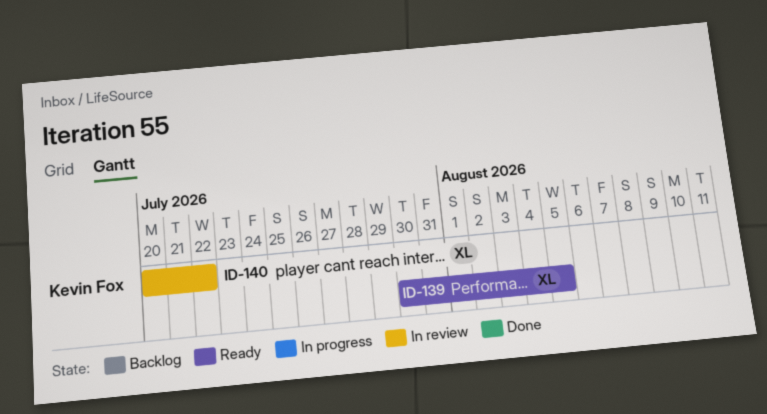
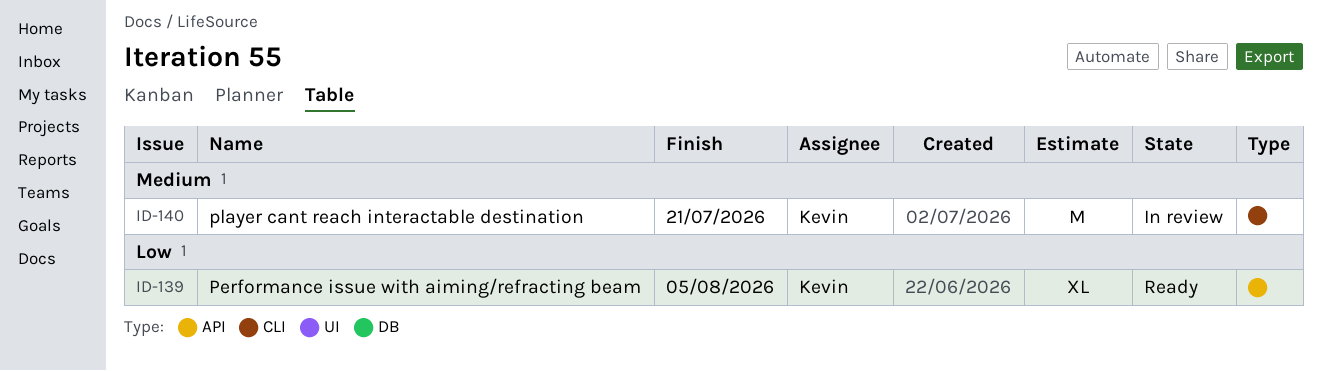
ID-140, estimate: XL -> M
ID-140, due: Jul 22 -> Jul 21

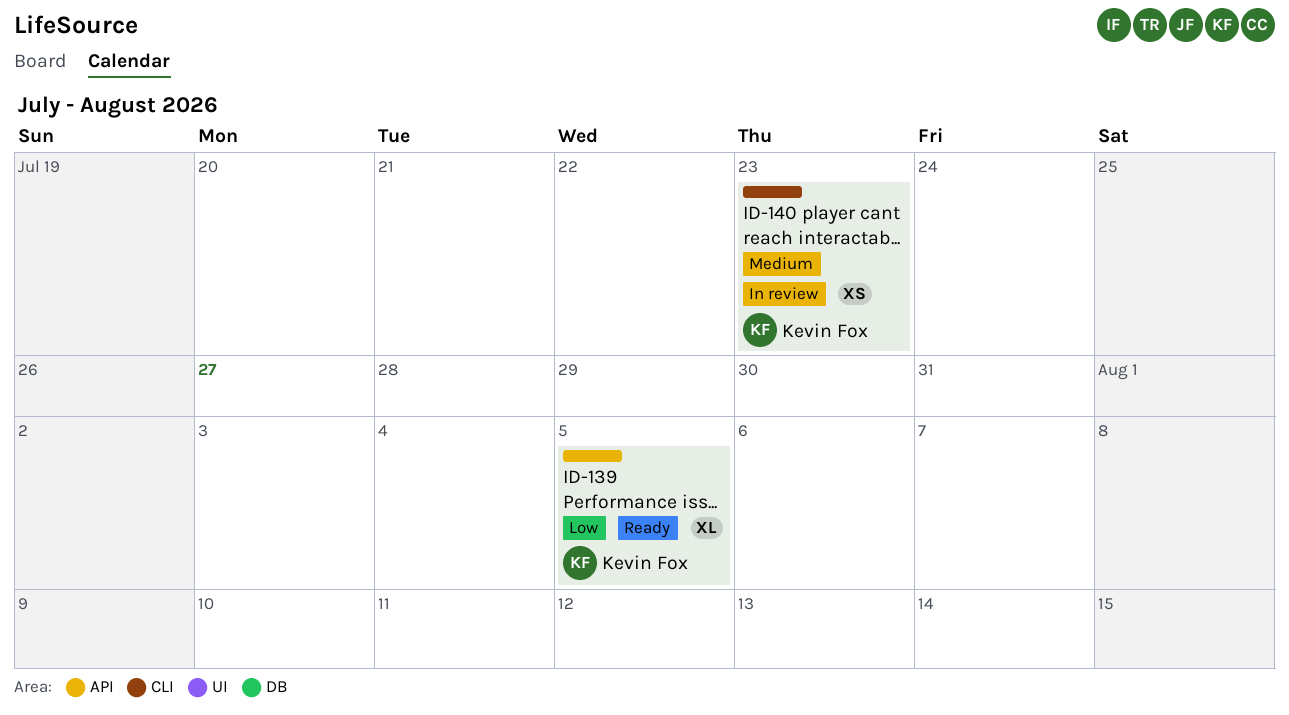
ID-140, estimate: M -> XS
ID-140, due: Jul 21 -> Jul 23

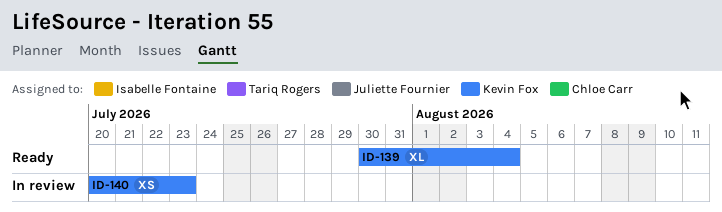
ID-139, due: Aug 5 -> Aug 4

